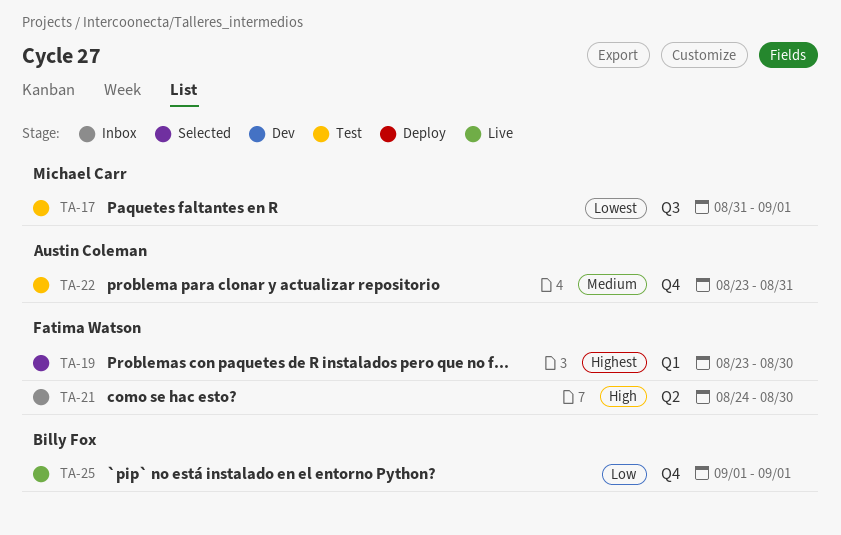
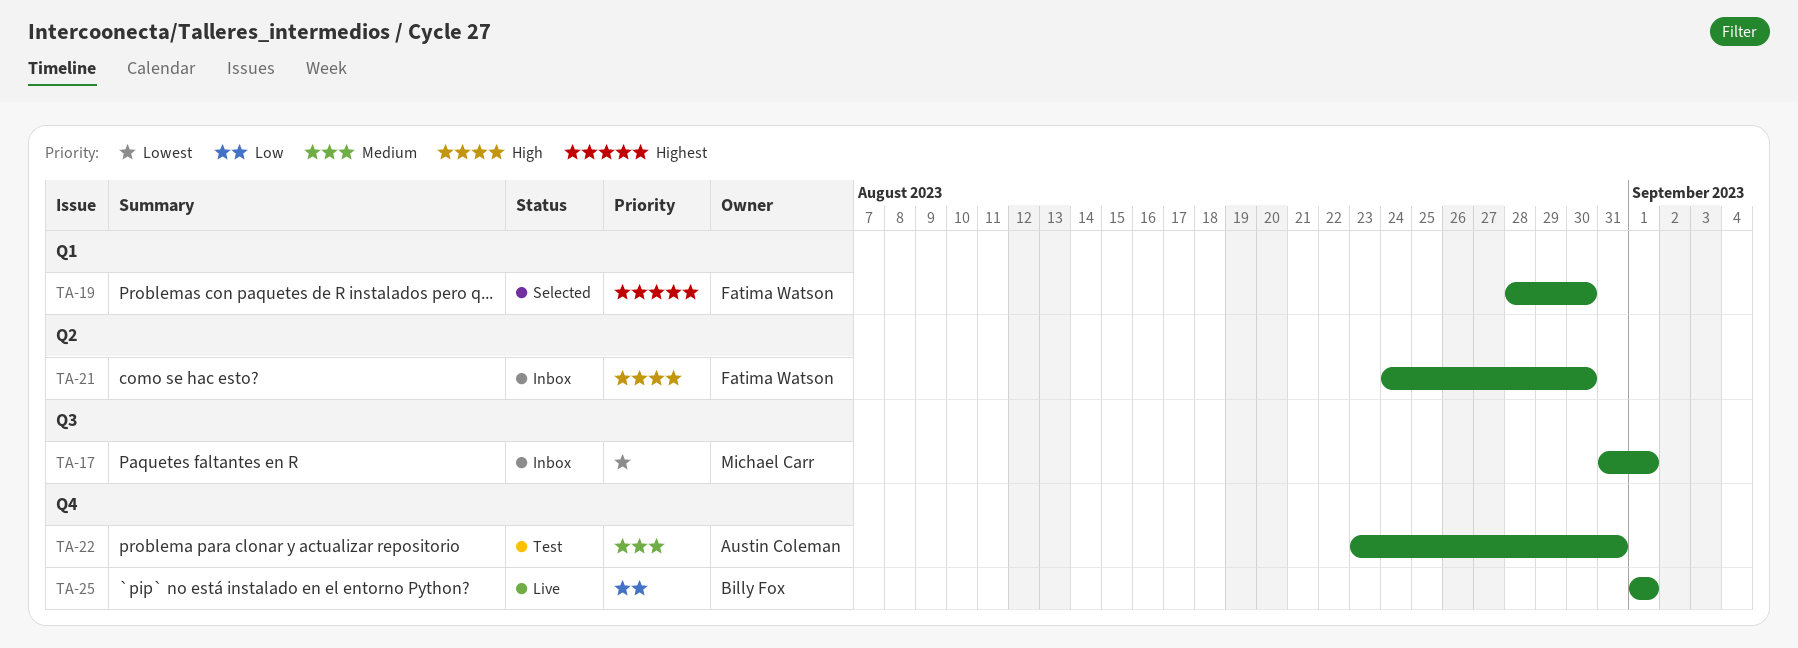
TA-17, status: Test -> Inbox
TA-19, start: Aug 23 -> Aug 28

